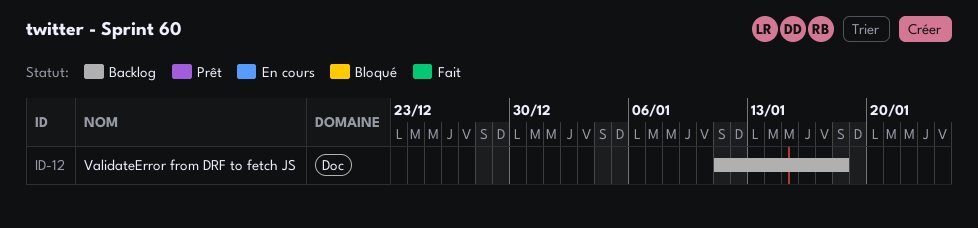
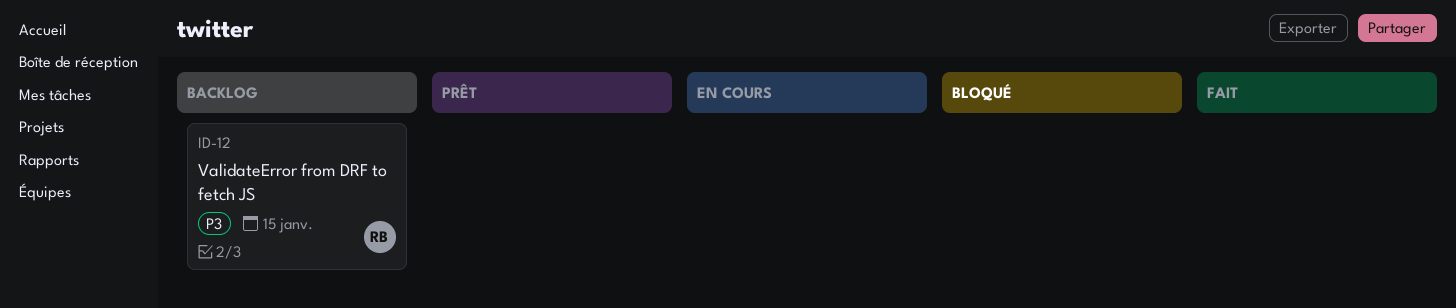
ID-12, due: Jan 18 -> Jan 15

